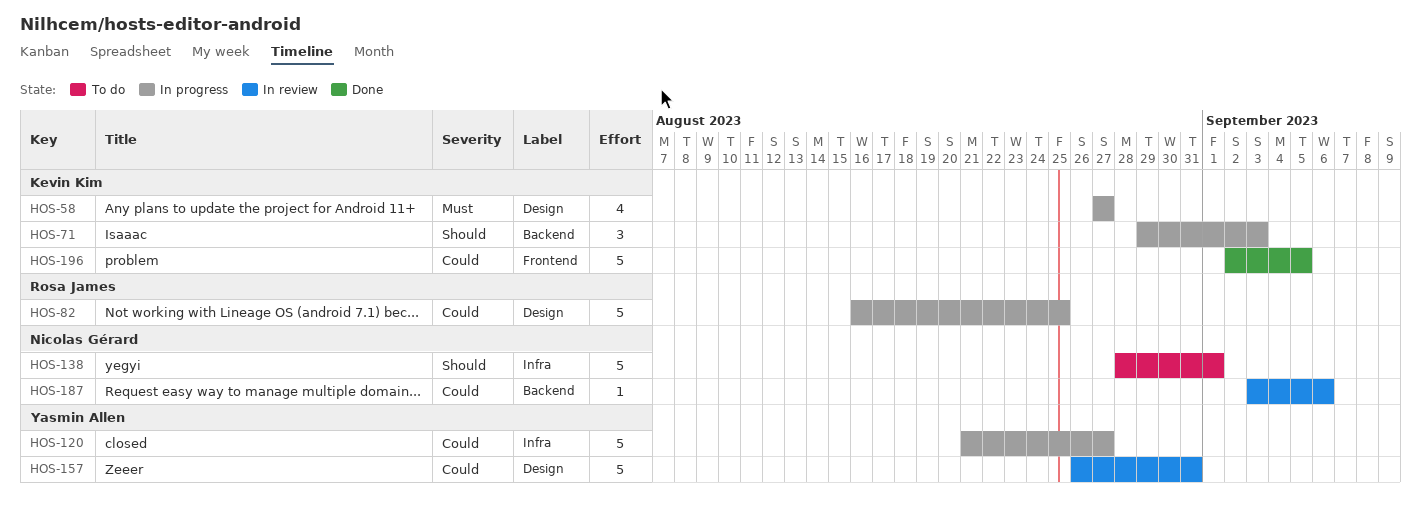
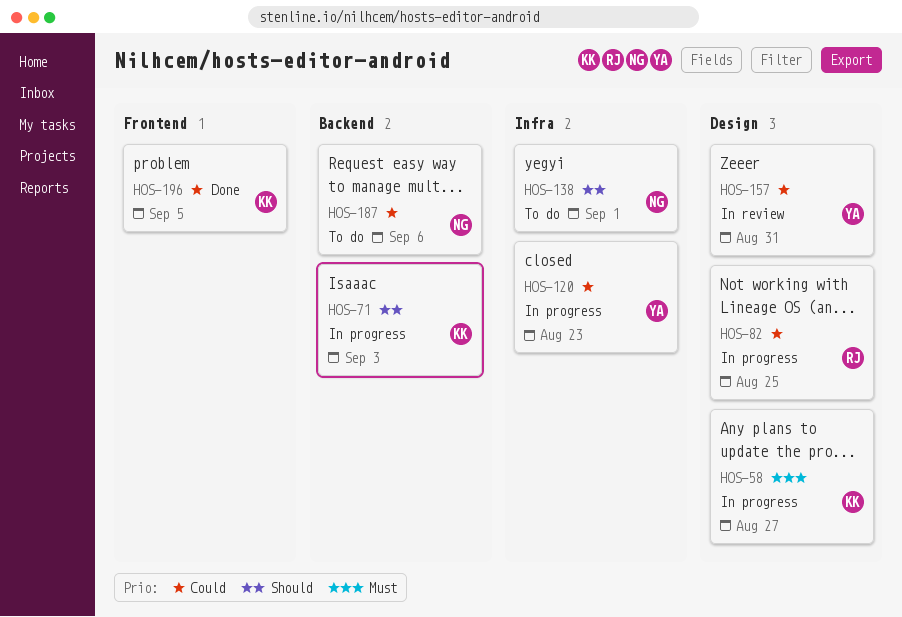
HOS-120, due: Aug 27 -> Aug 23
HOS-187, status: In review -> To do

